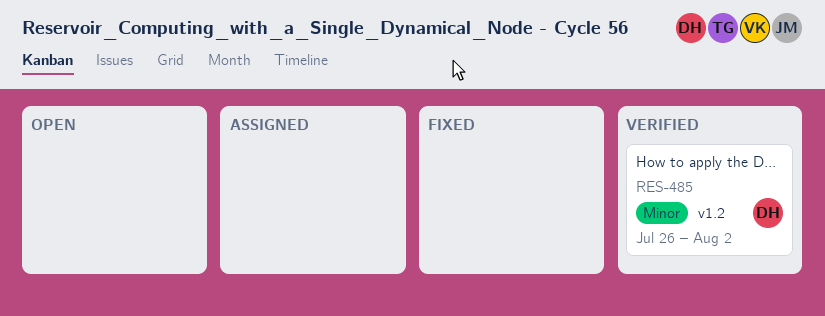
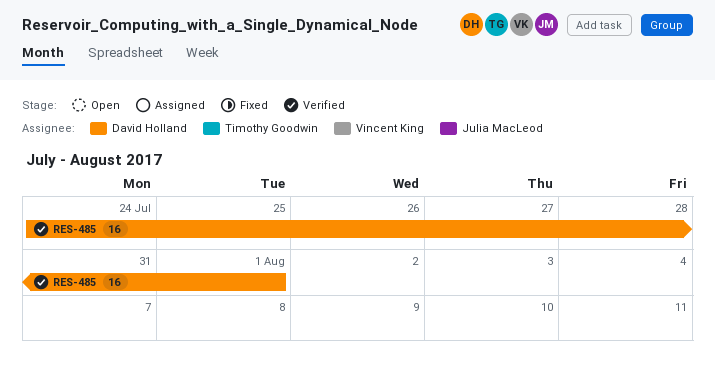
RES-485, start: Jul 26 -> Jul 24
RES-485, due: Aug 2 -> Aug 1

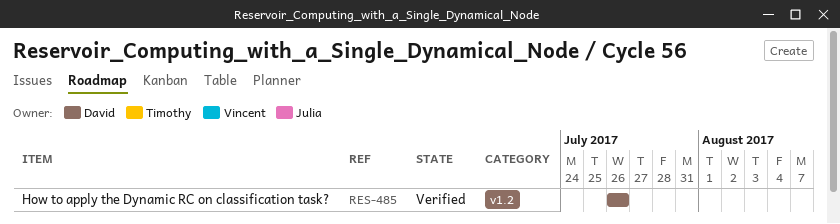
RES-485, start: Jul 24 -> Jul 26
RES-485, due: Aug 1 -> Jul 26

